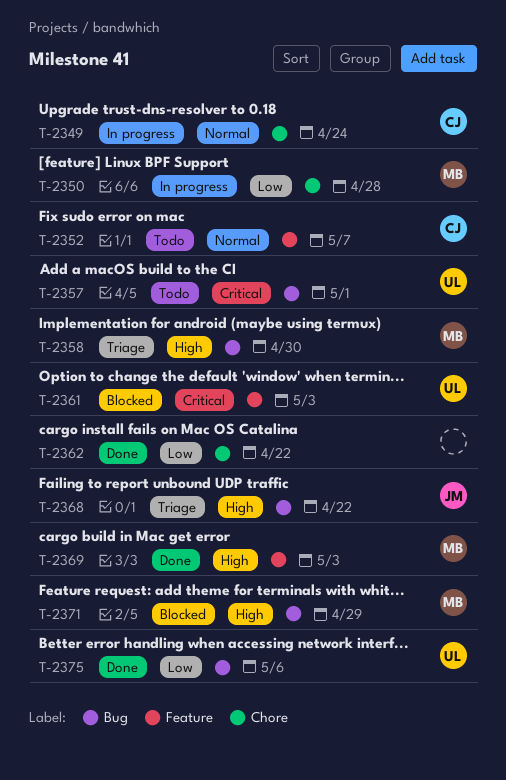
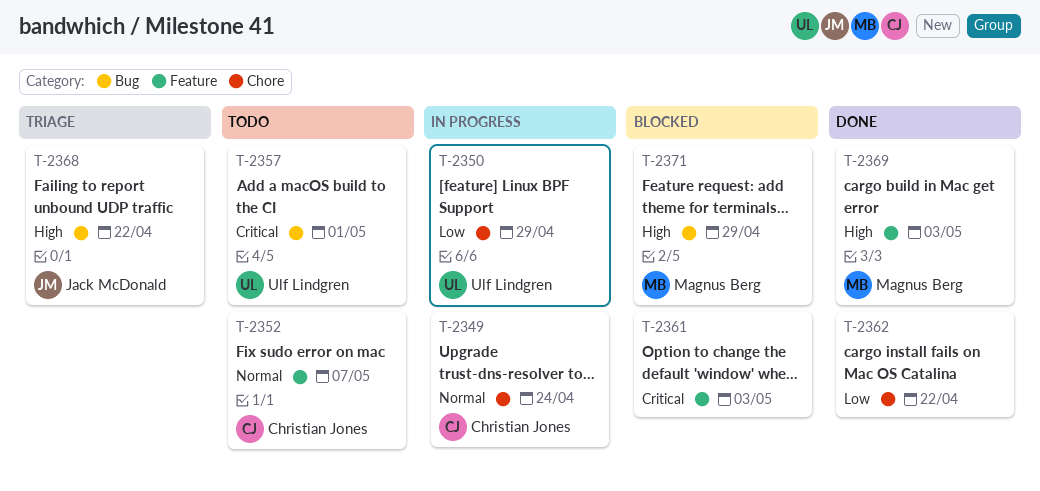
T-2350, owner: Magnus Berg -> Ulf Lindgren
T-2350, due: Apr 28 -> Apr 29
T-2358: present -> none
T-2361, owner: Ulf Lindgren -> none
T-2375: present -> none

